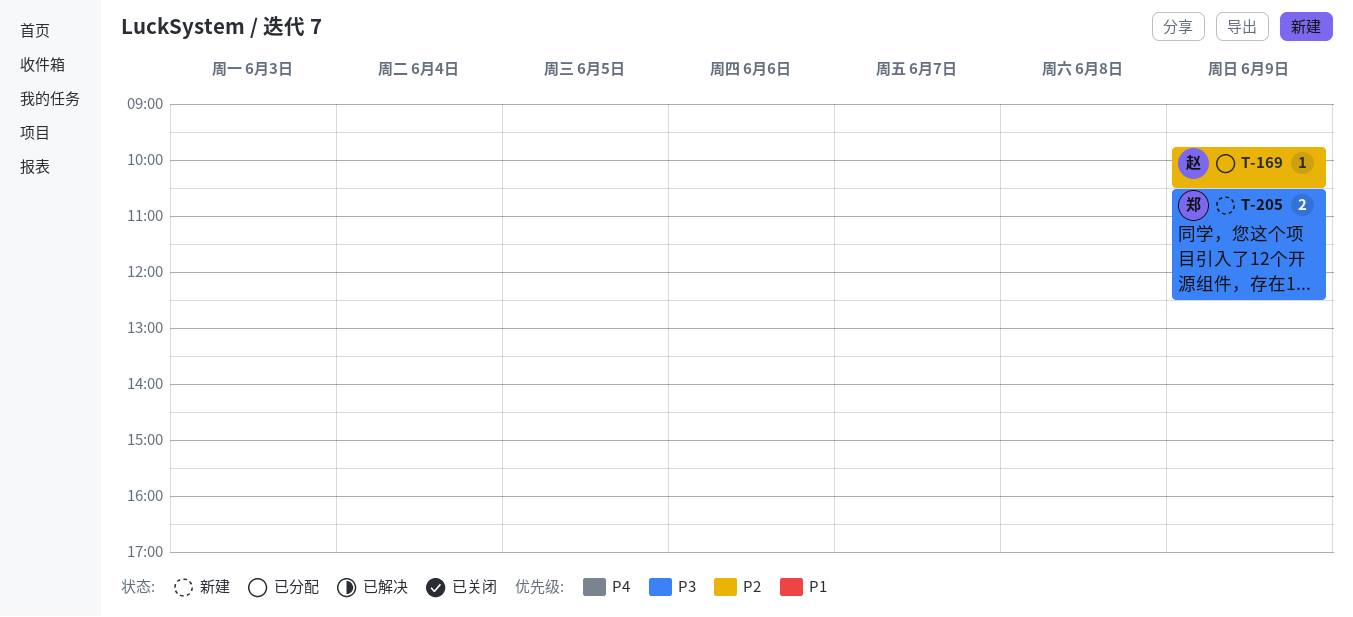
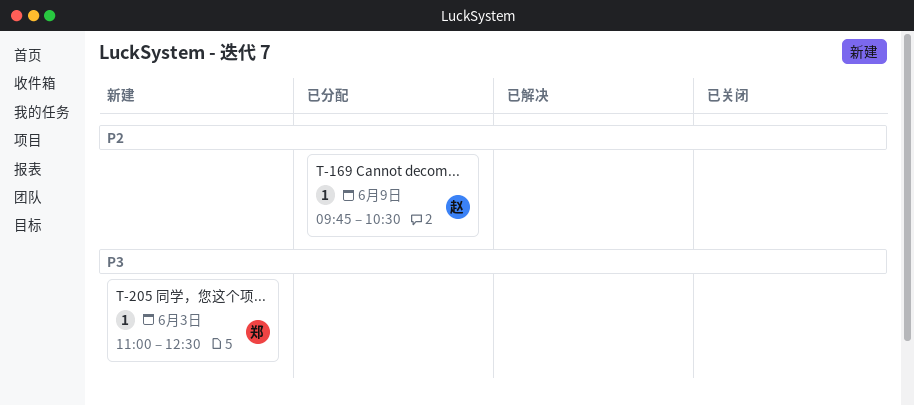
T-205, estimate: 2 -> 1
T-205, day: Jun 9 -> Jun 3
T-205, begins: 10:30 -> 11:00

